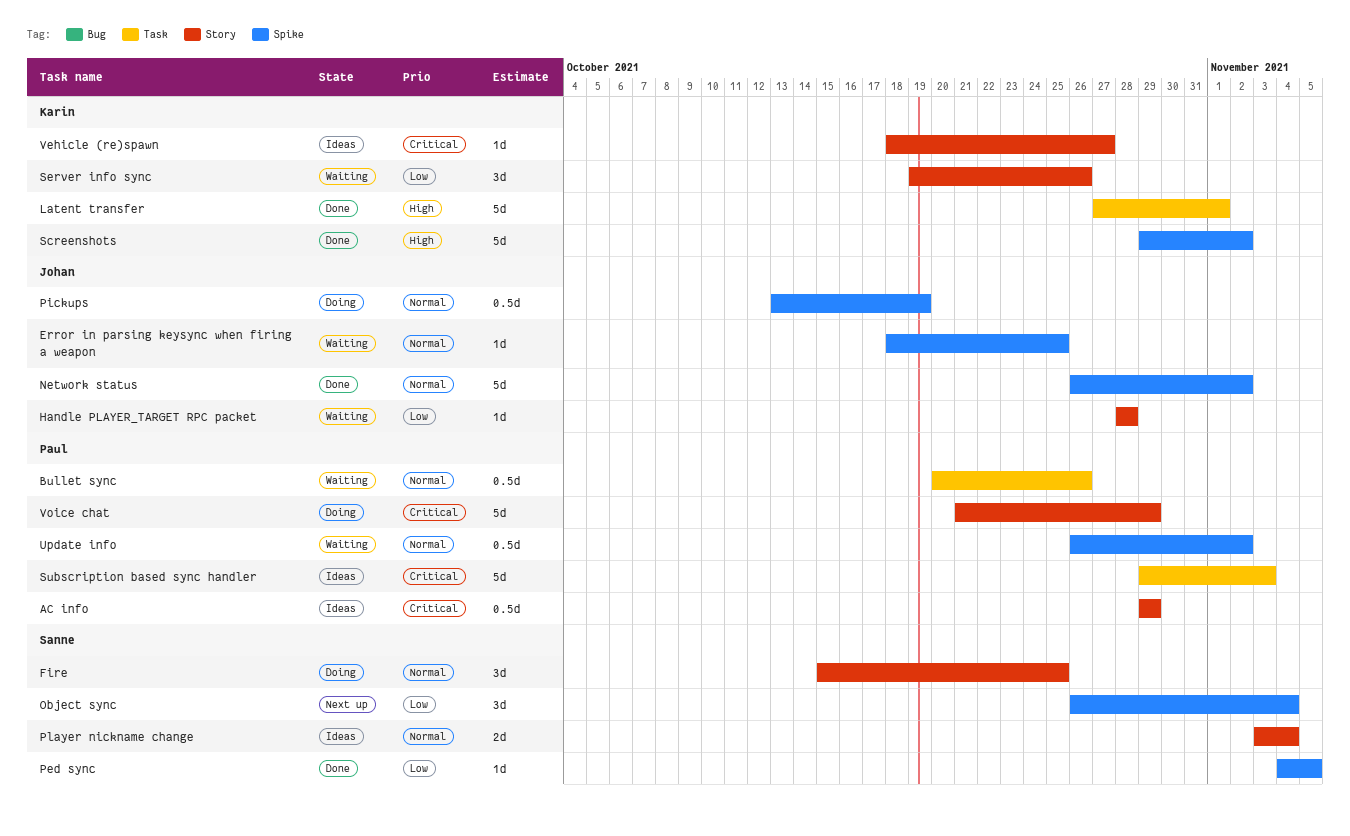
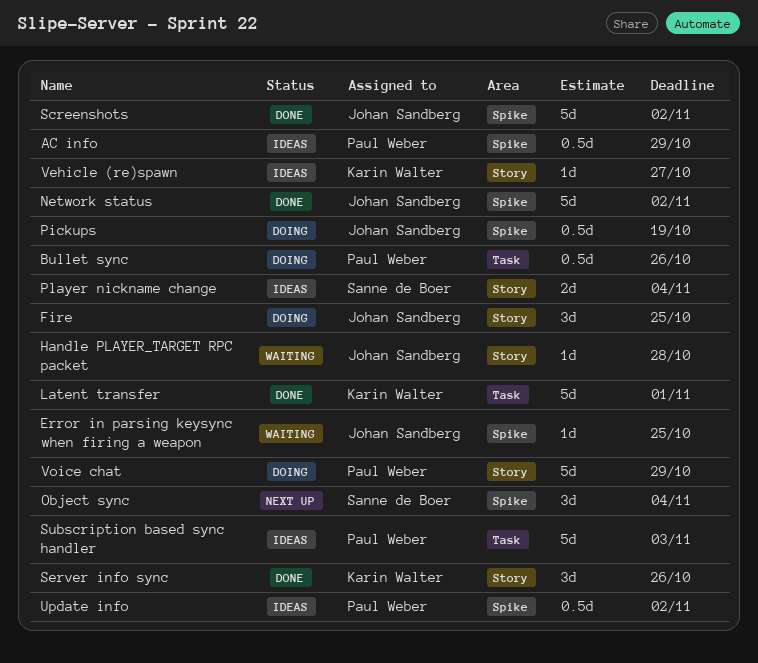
AC info, label: Story -> Spike
Bullet sync, status: Waiting -> Doing
Fire, owner: Sanne de Boer -> Johan Sandberg
Ped sync: present -> none
Screenshots, owner: Karin Walter -> Johan Sandberg
Server info sync, status: Waiting -> Done
Update info, status: Waiting -> Ideas

